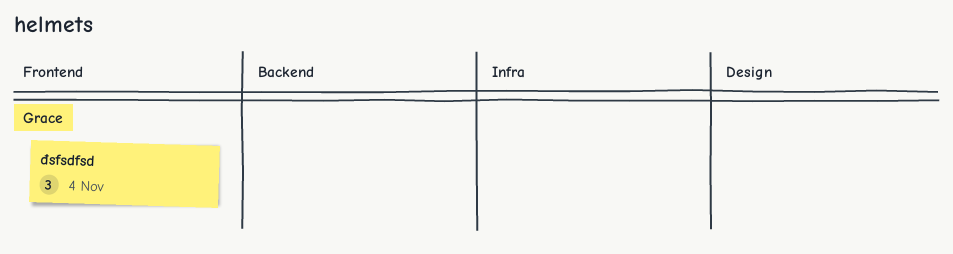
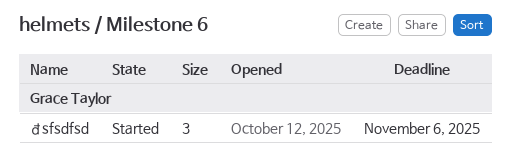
đsfsdfsd, due: Nov 4 -> Nov 6

